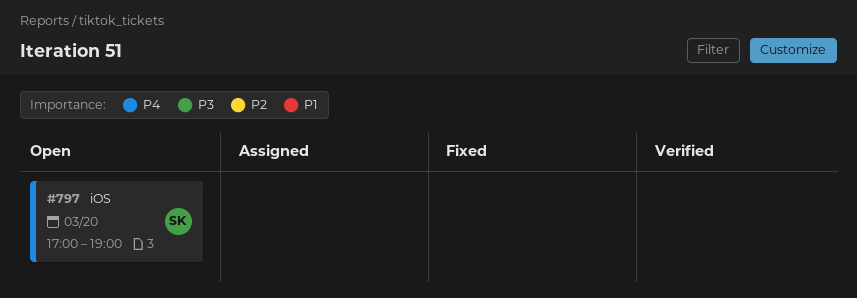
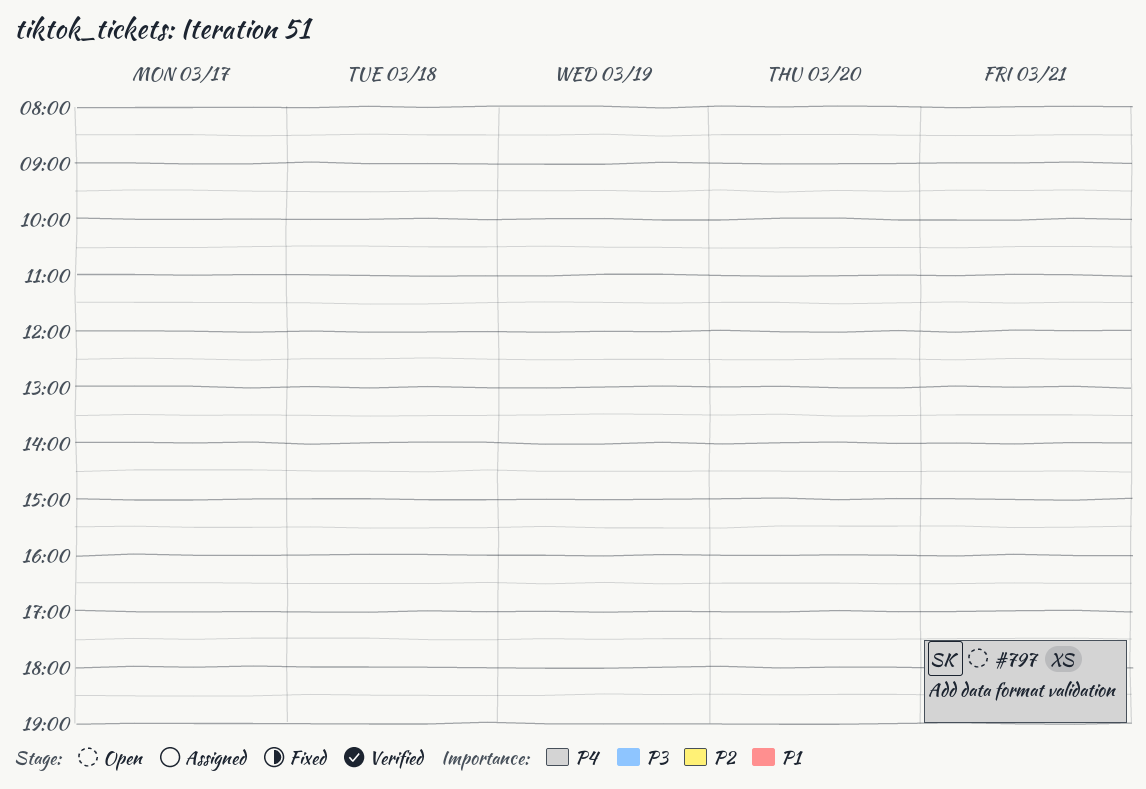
#797, day: Mar 20 -> Mar 21
#797, begins: 17:00 -> 17:30

